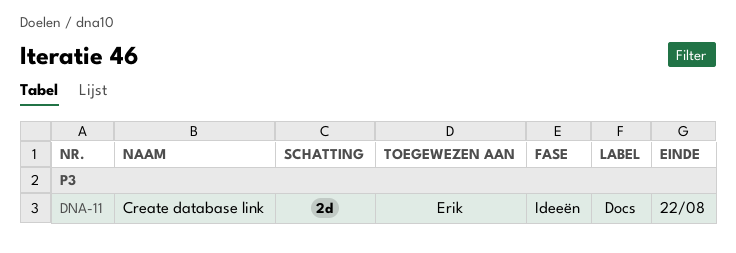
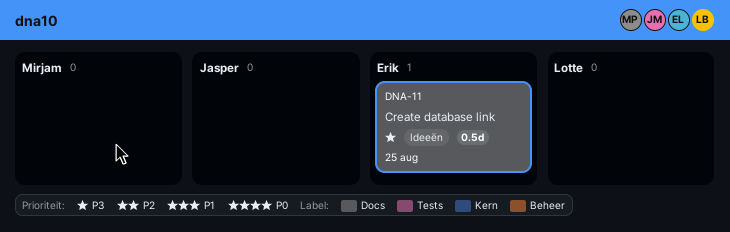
DNA-11, estimate: 2d -> 0.5d
DNA-11, due: Aug 22 -> Aug 25

